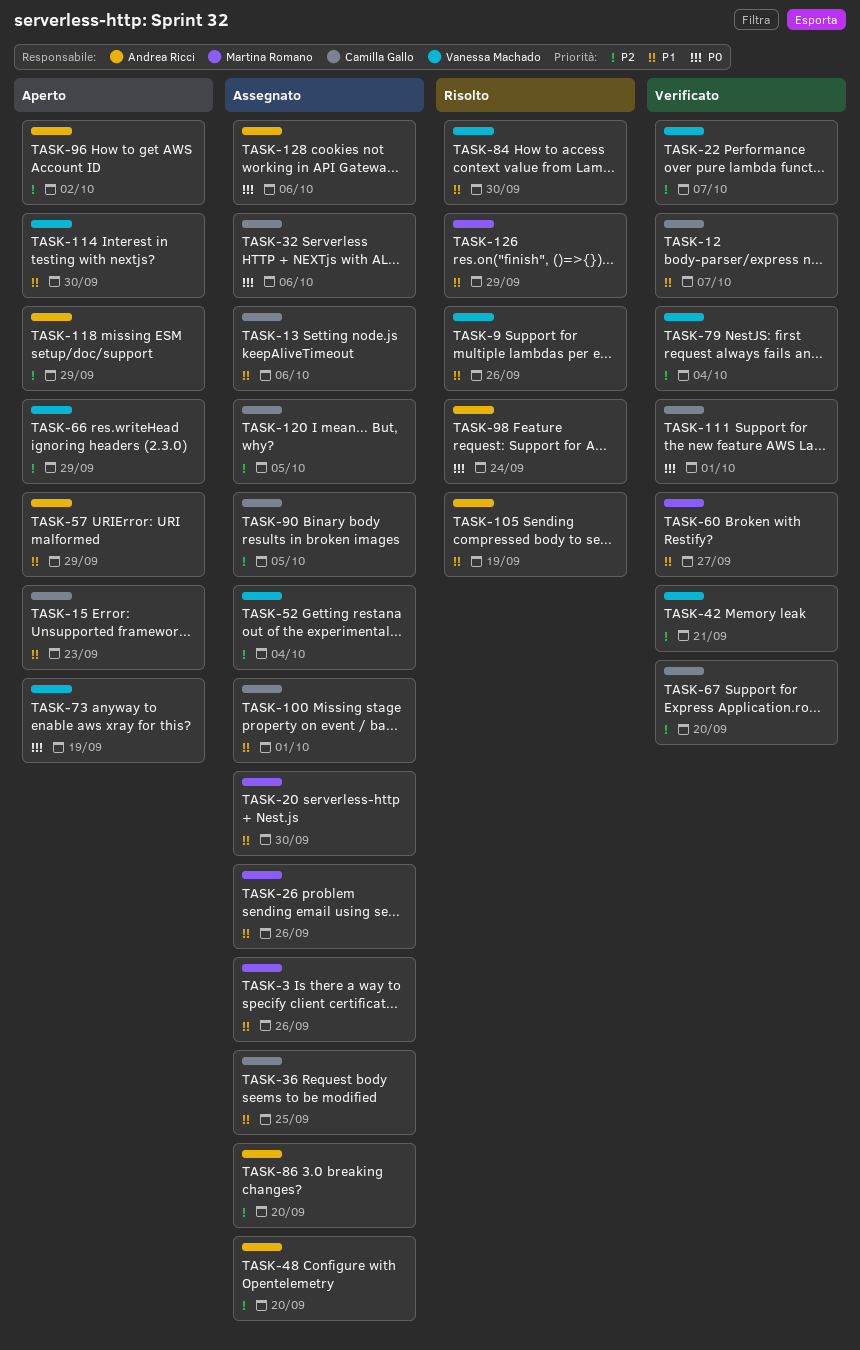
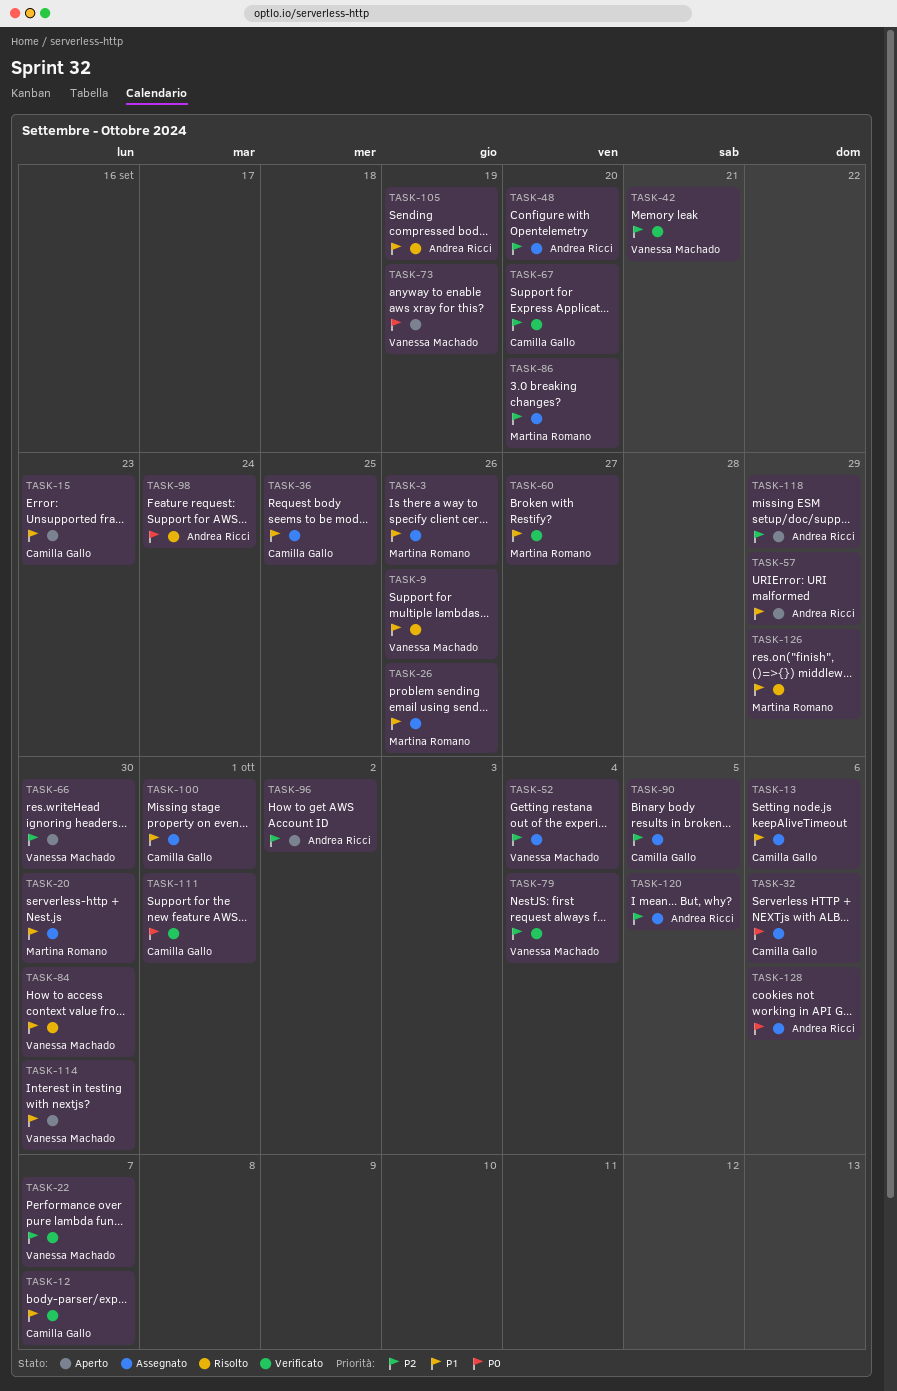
TASK-66, due: Sep 29 -> Sep 30
TASK-86, owner: Andrea Ricci -> Martina Romano
TASK-120, owner: Camilla Gallo -> Andrea Ricci

